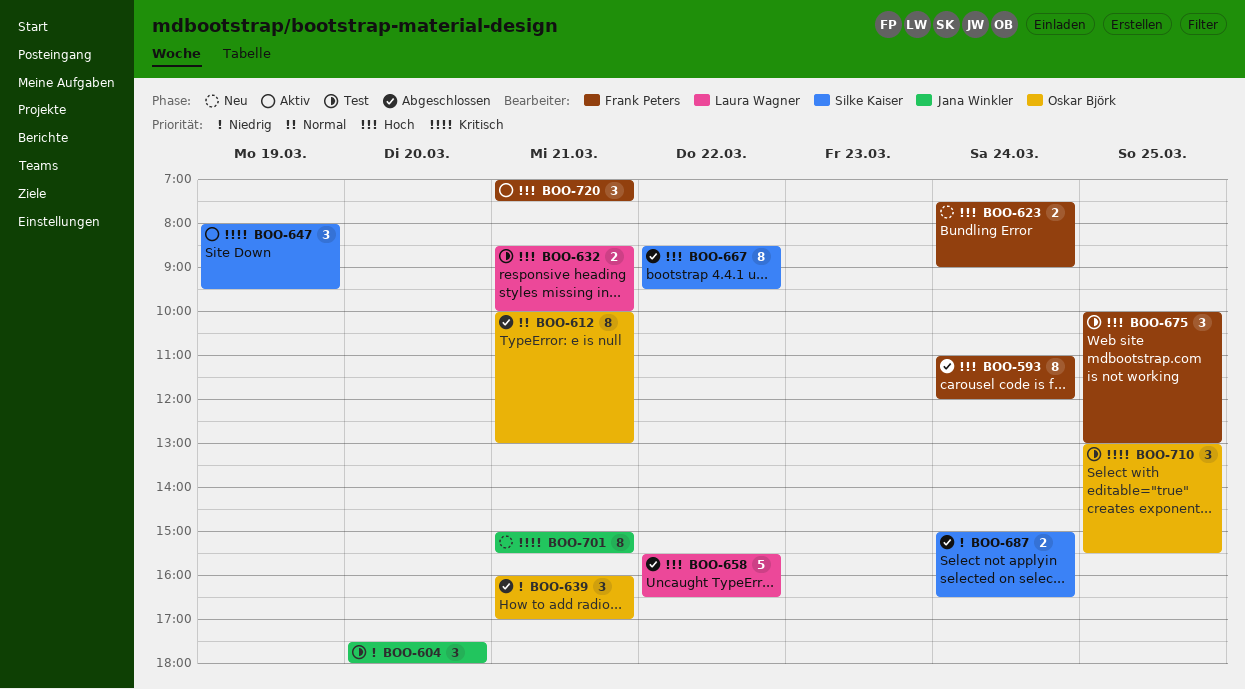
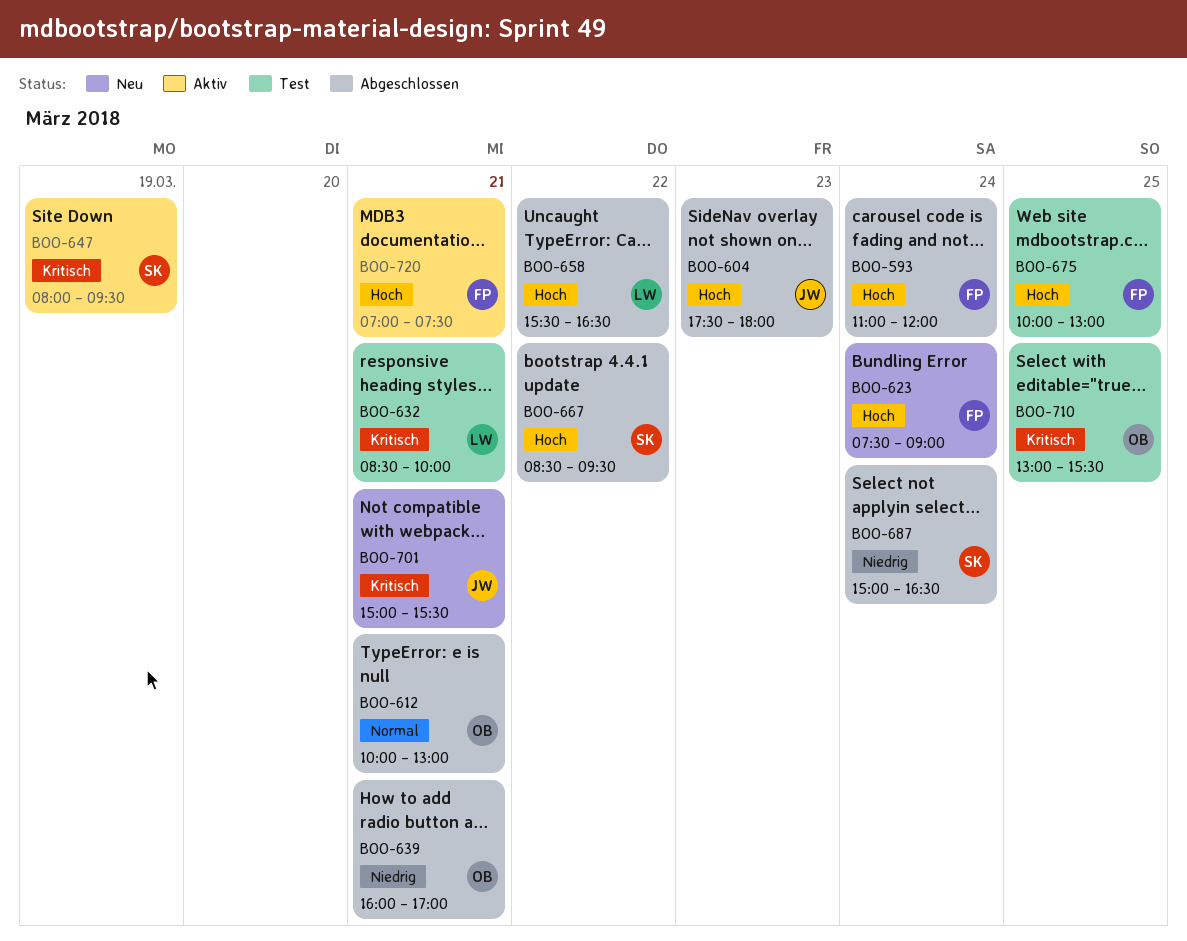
BOO-604, status: Test -> Abgeschlossen
BOO-604, priority: Niedrig -> Hoch
BOO-604, day: Mar 20 -> Mar 23
BOO-632, priority: Hoch -> Kritisch

